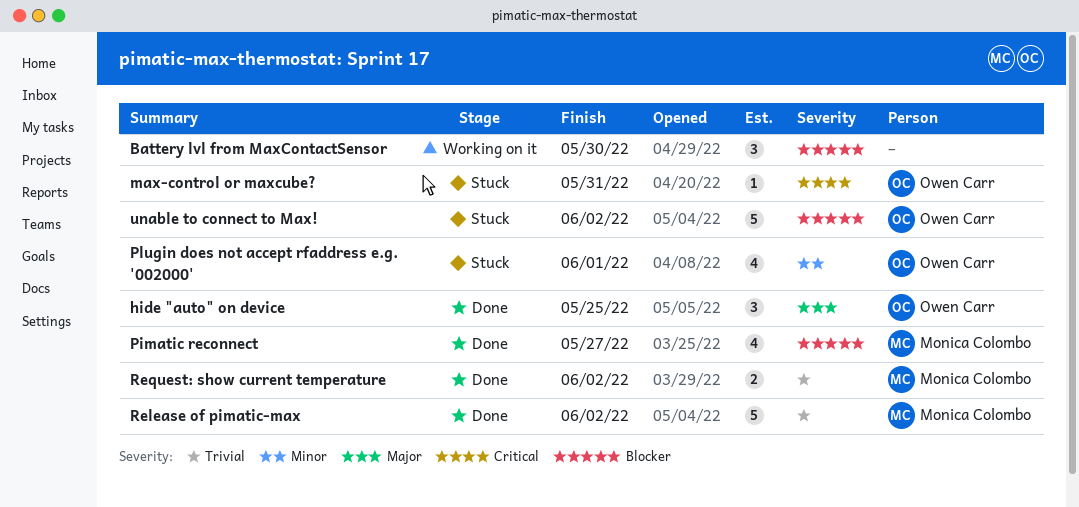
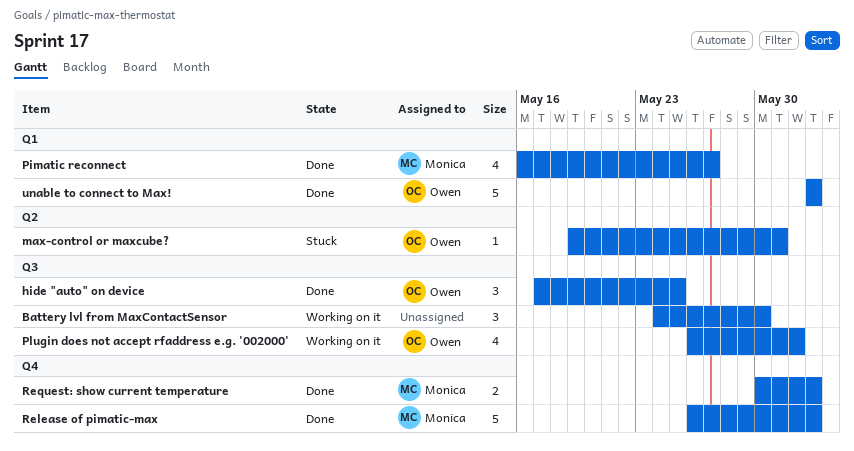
Plugin does not accept rfaddress e.g. '002000', status: Stuck -> Working on it
unable to connect to Max!, status: Stuck -> Done

